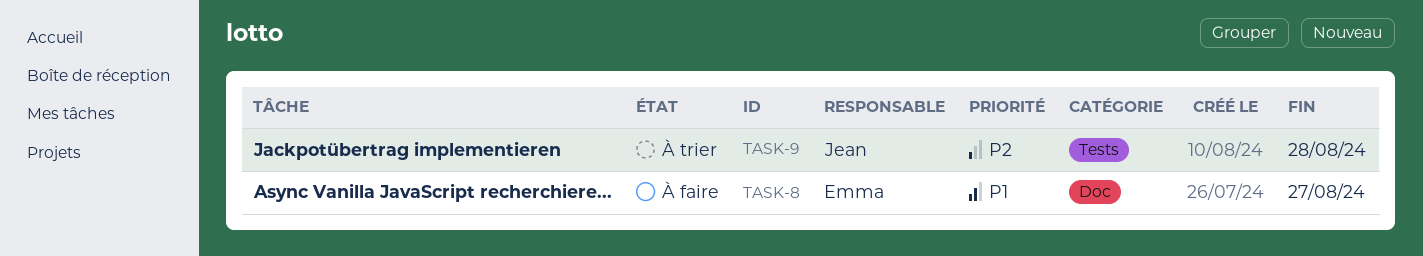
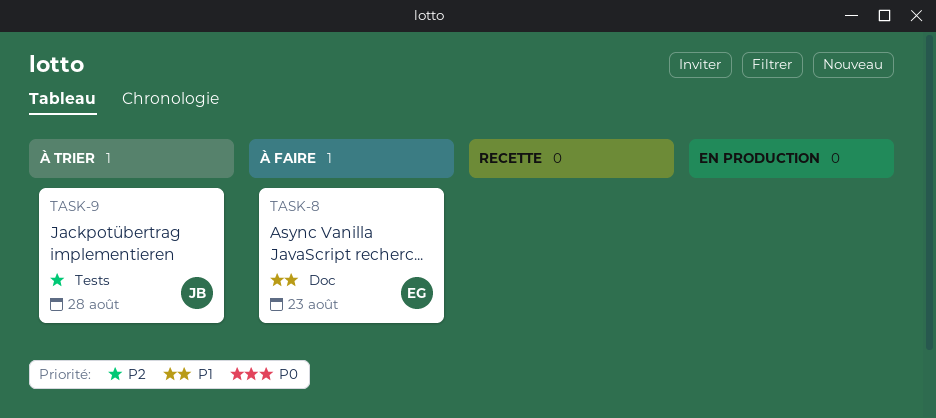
TASK-8, due: Aug 27 -> Aug 23

